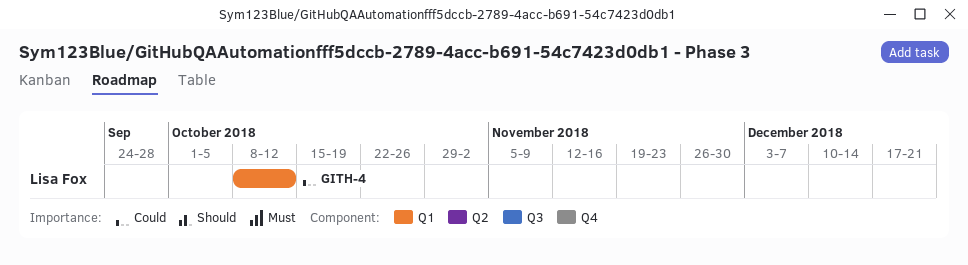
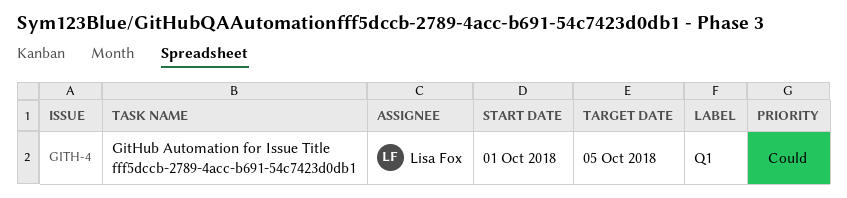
GITH-4, start: Oct 8 -> Oct 1
GITH-4, due: Oct 12 -> Oct 5

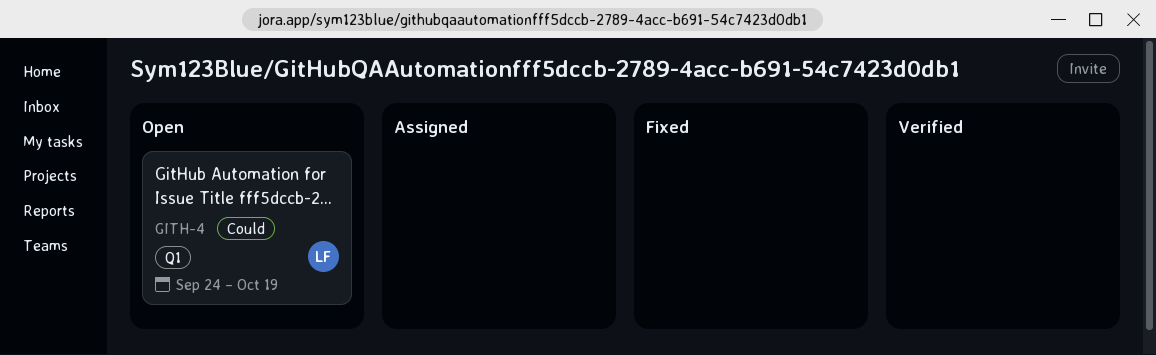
GITH-4, start: Oct 1 -> Sep 24
GITH-4, due: Oct 5 -> Oct 19

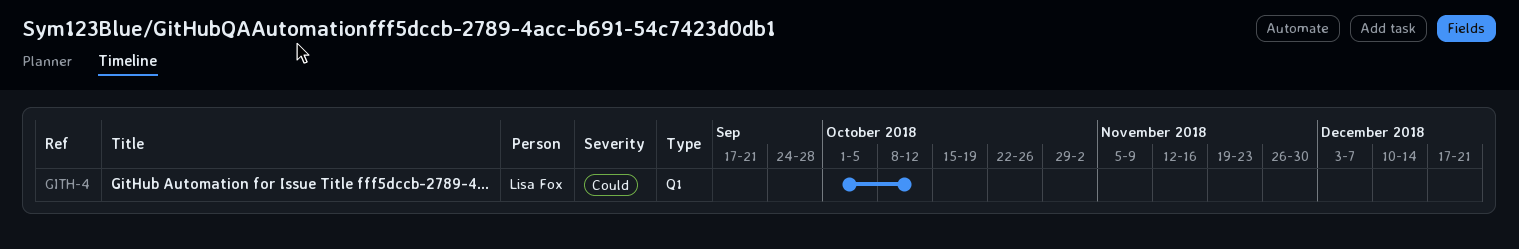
GITH-4, start: Sep 24 -> Oct 1
GITH-4, due: Oct 19 -> Oct 12

